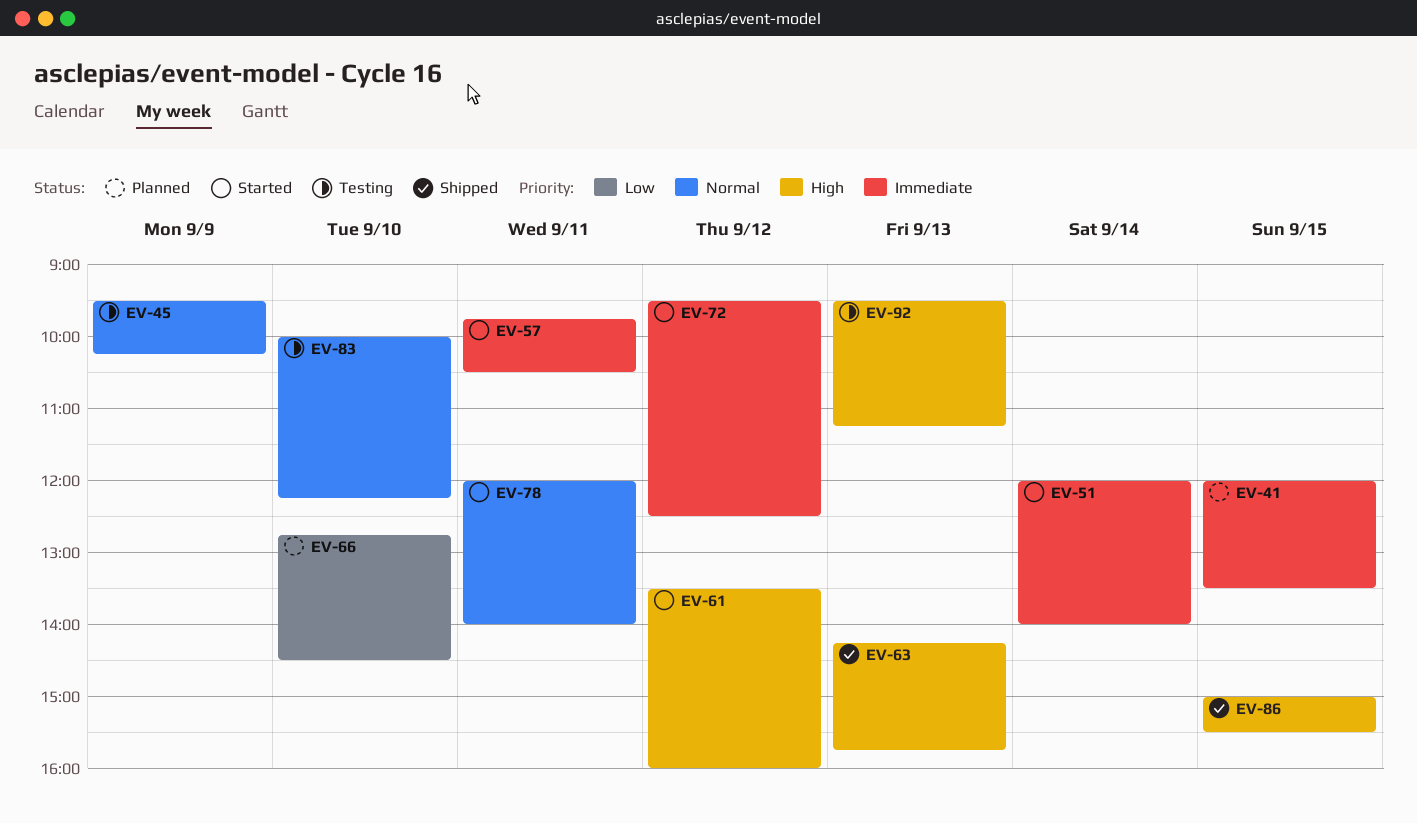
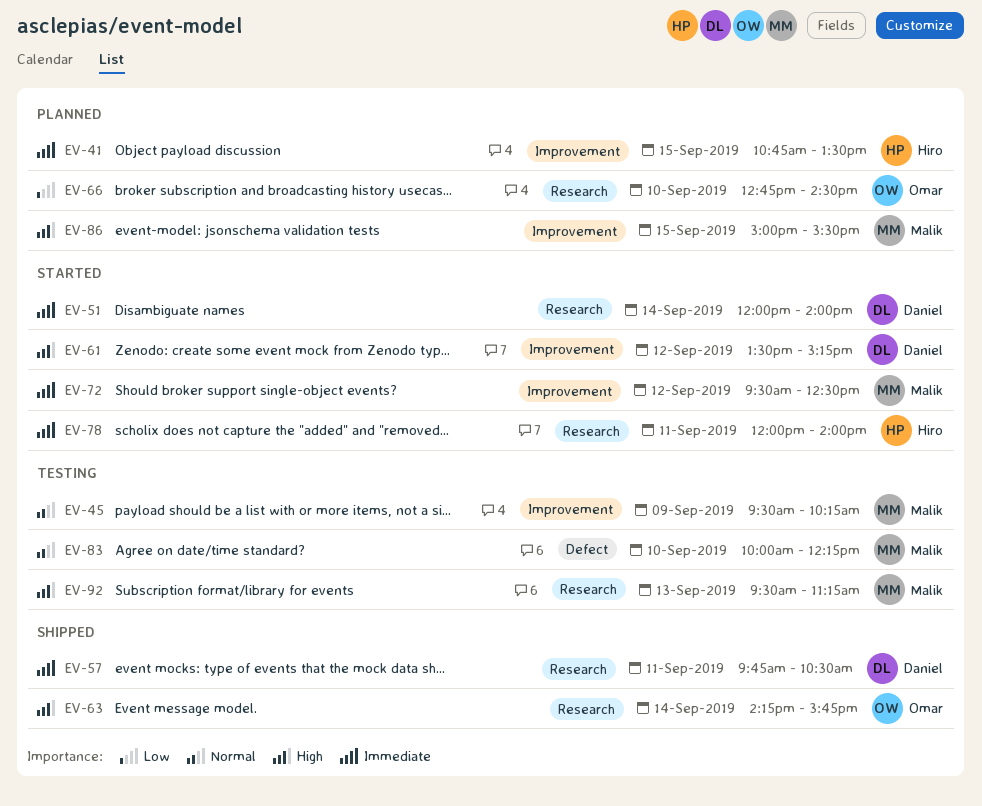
EV-41, begins: 12:00 -> 10:45
EV-57, status: Started -> Shipped
EV-61, ends: 16:00 -> 15:15
EV-63, day: Sep 13 -> Sep 14
EV-78, priority: Normal -> Immediate
EV-86, status: Shipped -> Planned

